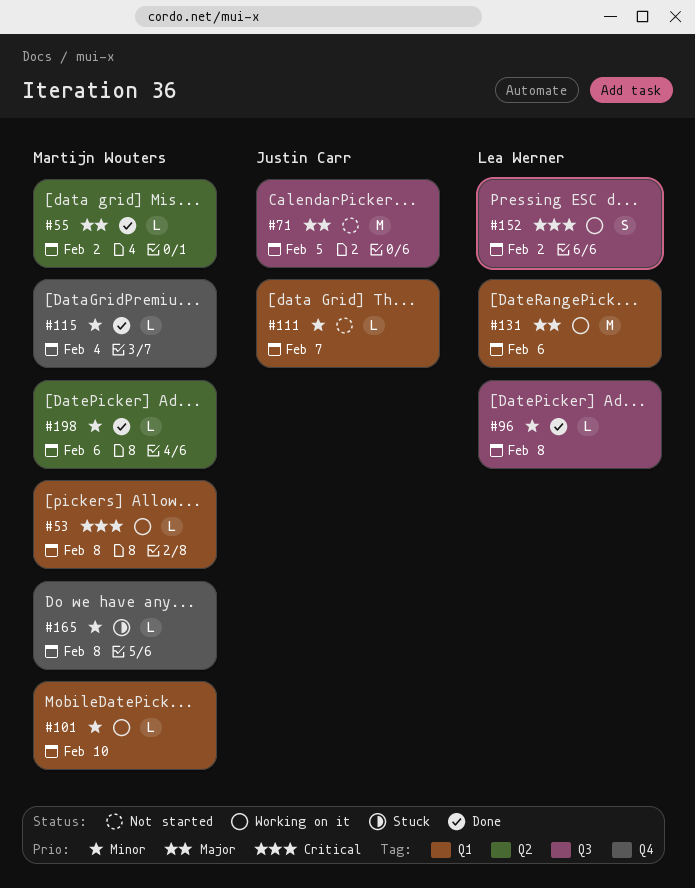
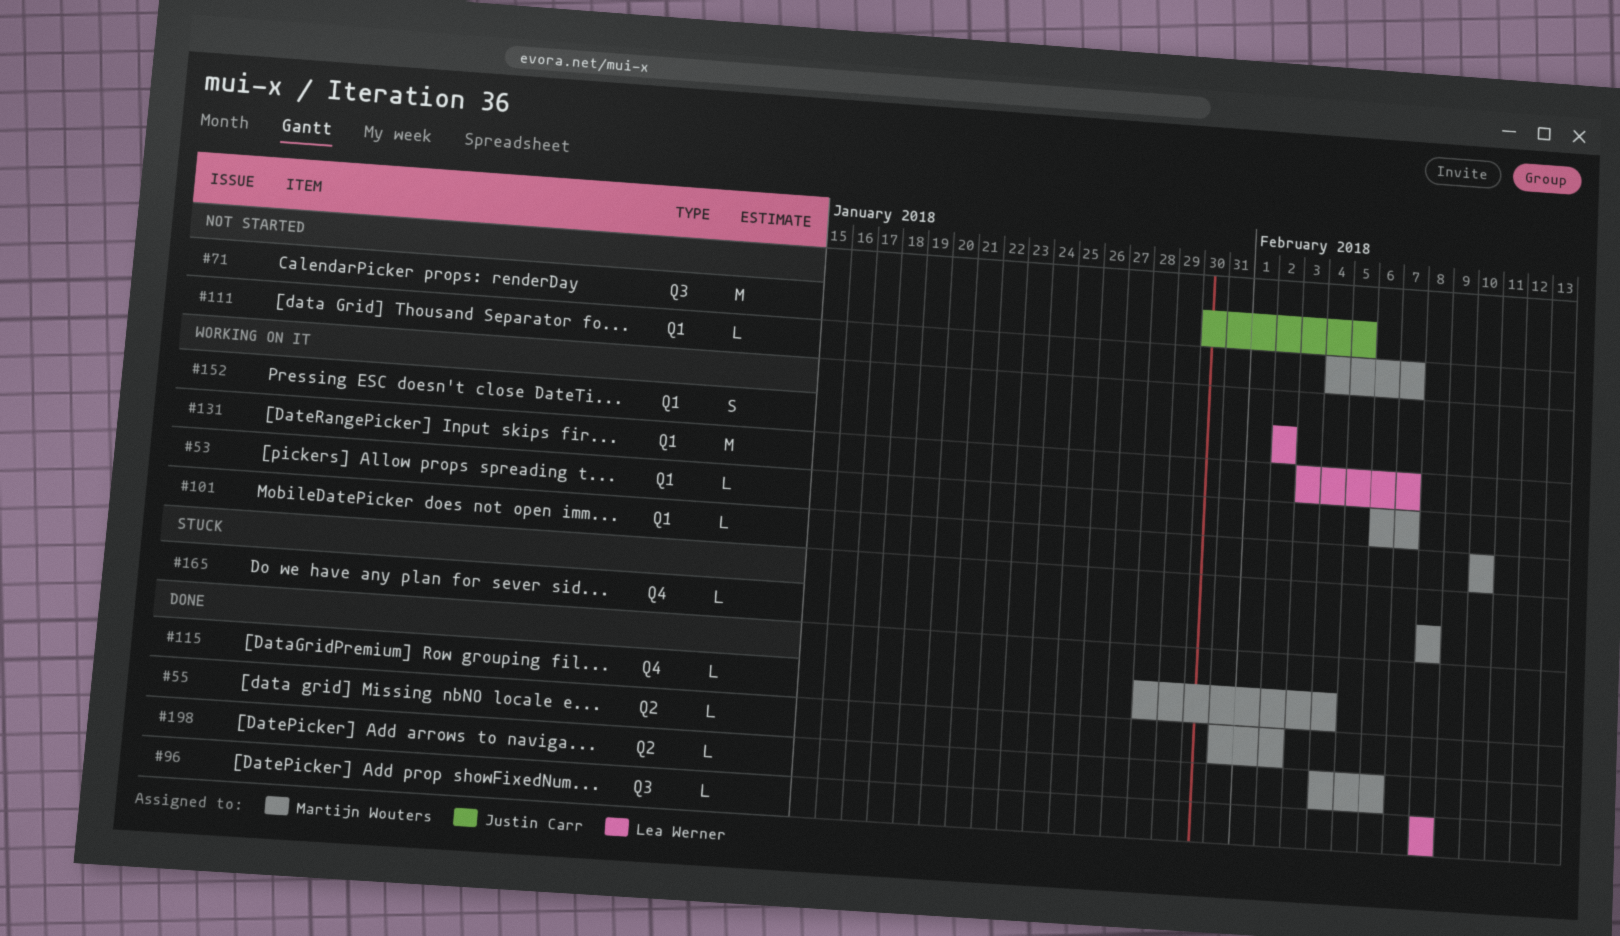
#53, due: Feb 8 -> Feb 7
#111, owner: Justin Carr -> Martijn Wouters
#131, due: Feb 6 -> Feb 7
#152, label: Q3 -> Q1

